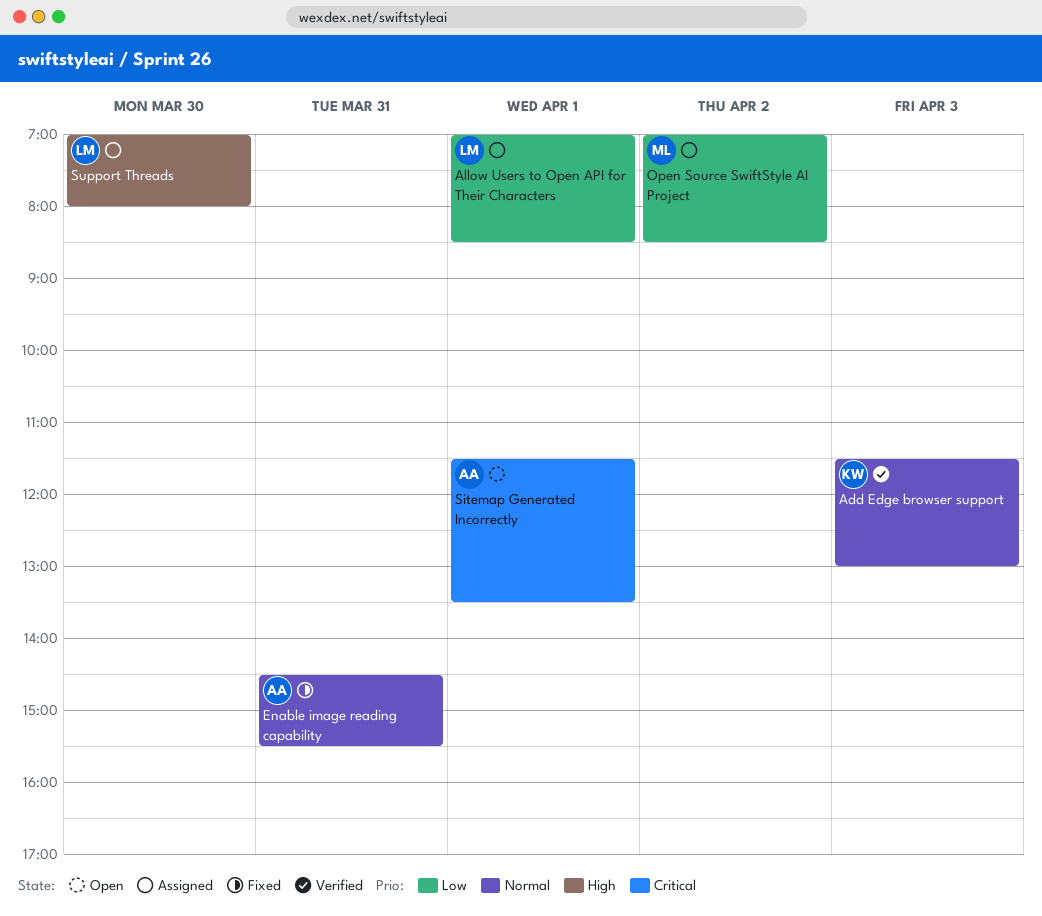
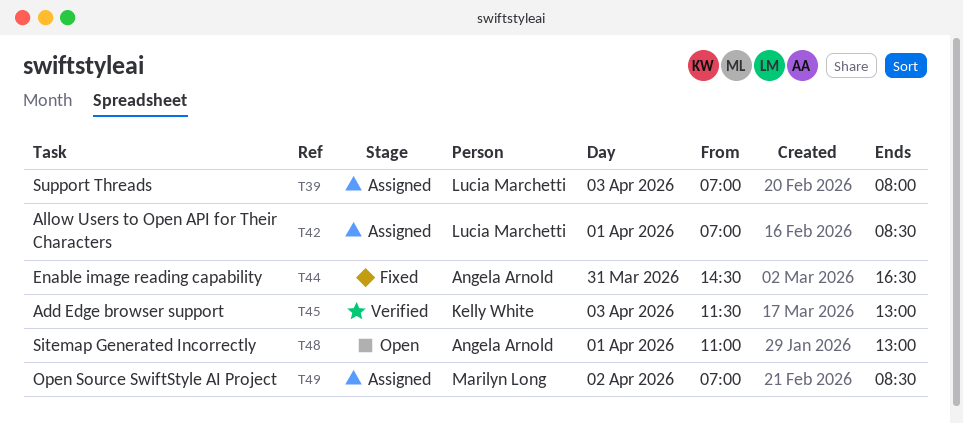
Enable image reading capability, ends: 15:30 -> 16:30
Sitemap Generated Incorrectly, begins: 11:30 -> 11:00
Sitemap Generated Incorrectly, ends: 13:30 -> 13:00
Support Threads, day: Mar 30 -> Apr 3

